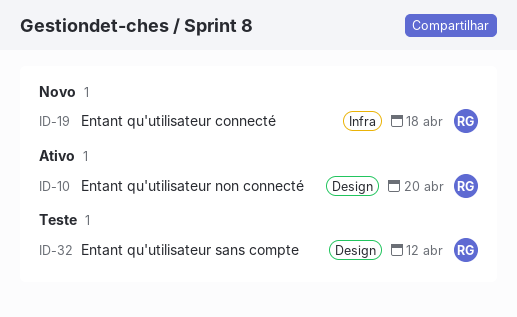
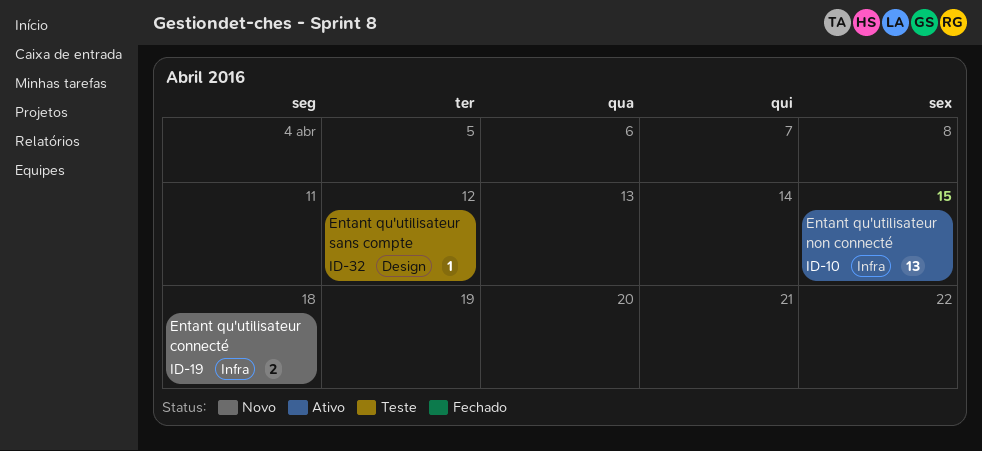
ID-10, label: Design -> Infra
ID-10, due: Apr 20 -> Apr 15

